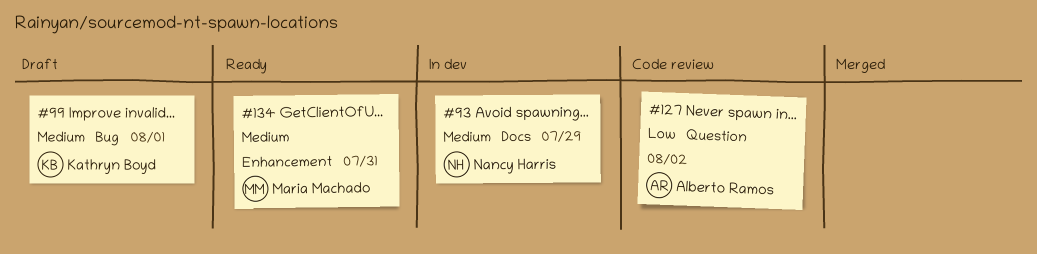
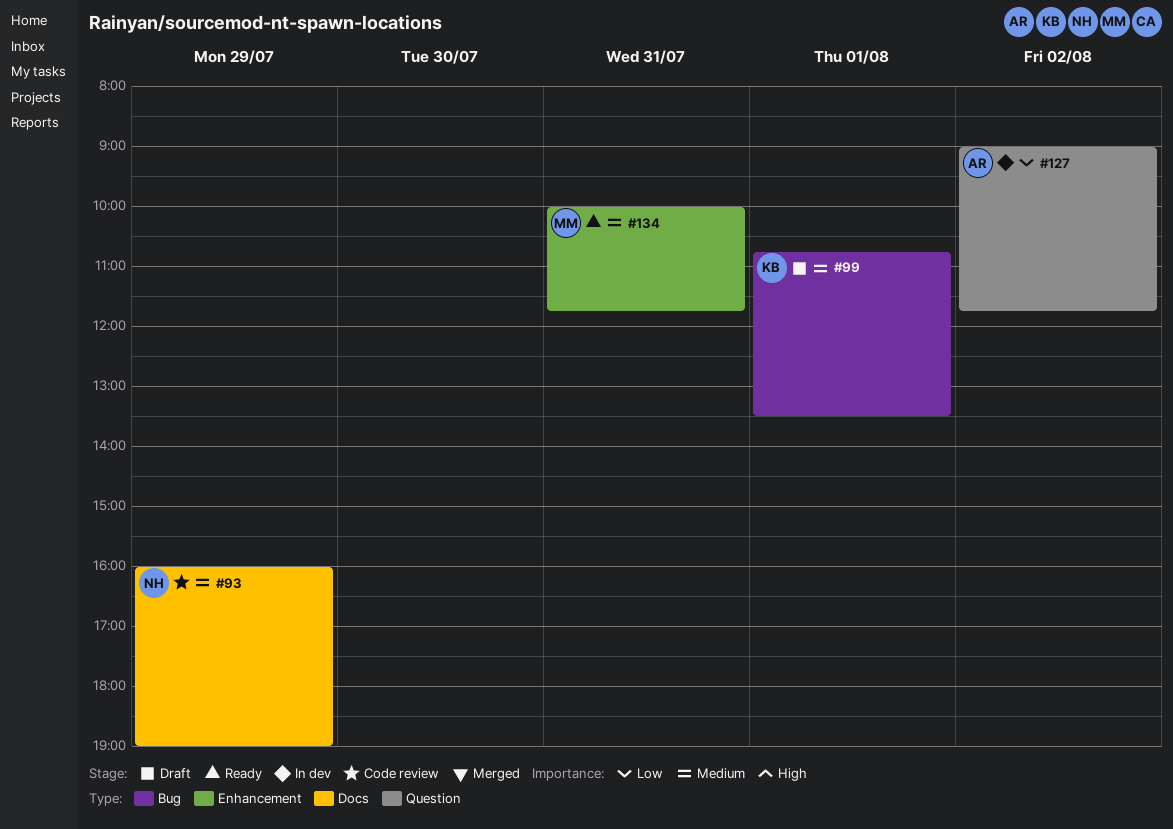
#93, status: In dev -> Code review
#127, status: Code review -> In dev

